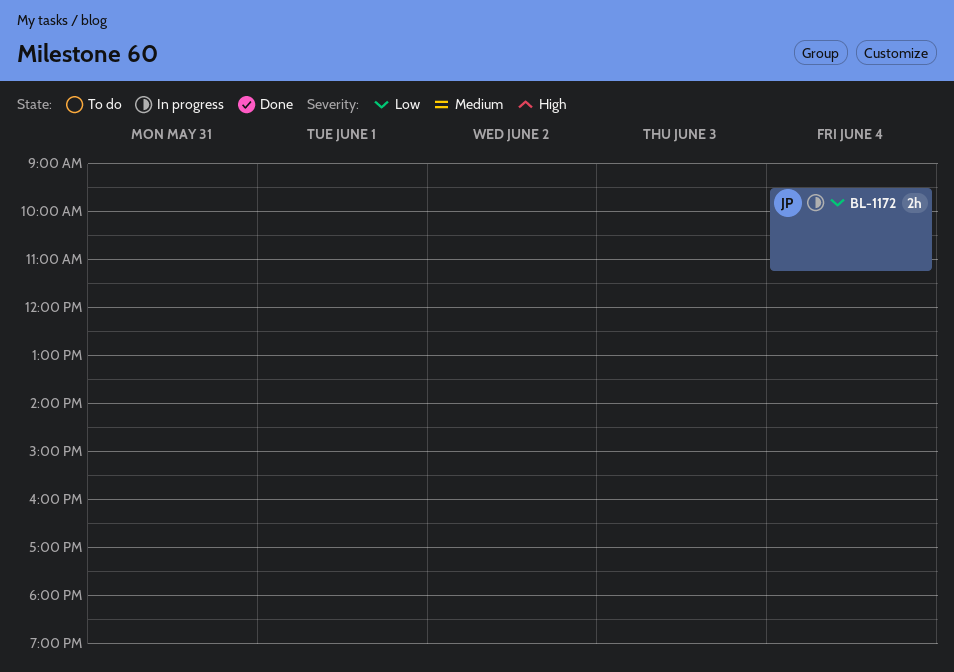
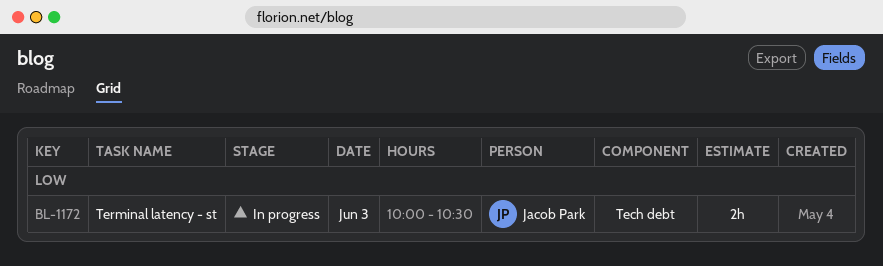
BL-1172, day: Jun 4 -> Jun 3
BL-1172, begins: 09:30 -> 10:00
BL-1172, ends: 11:15 -> 10:30

